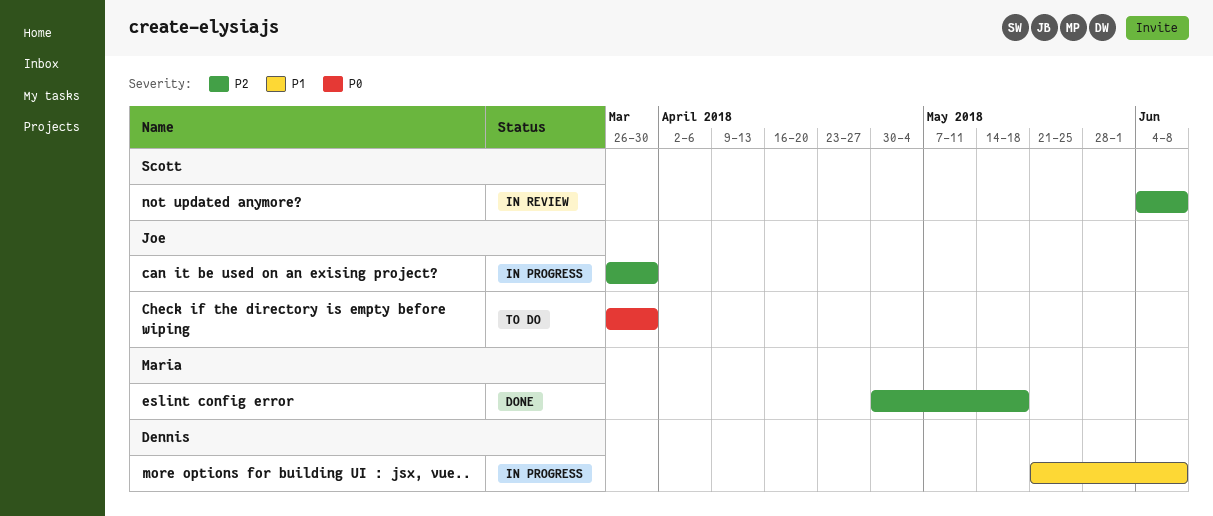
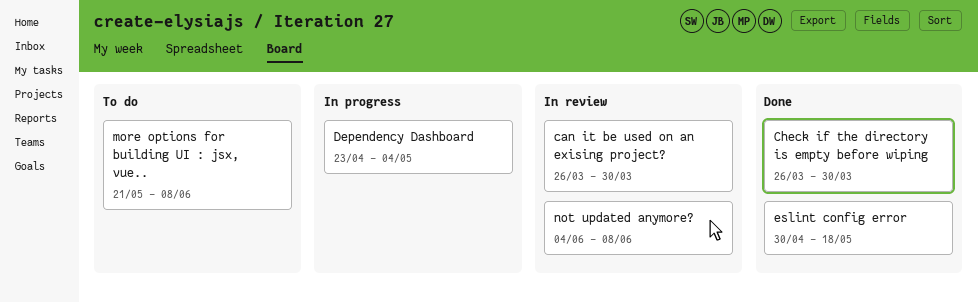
can it be used on an exising project?, status: In progress -> In review
Check if the directory is empty before wiping, status: To do -> Done
Dependency Dashboard: none -> present
more options for building UI : jsx, vue.., status: In progress -> To do

